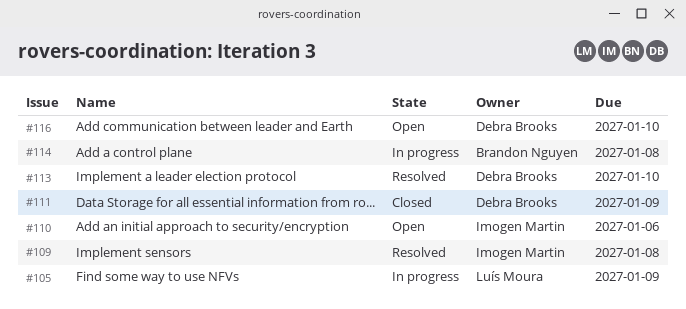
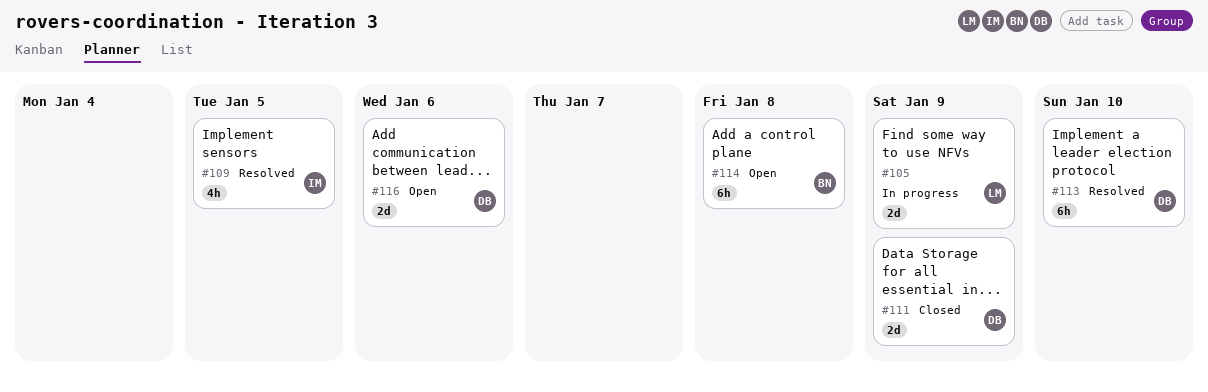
#109, due: Jan 8 -> Jan 5
#110: present -> none
#114, status: In progress -> Open
#116, due: Jan 10 -> Jan 6

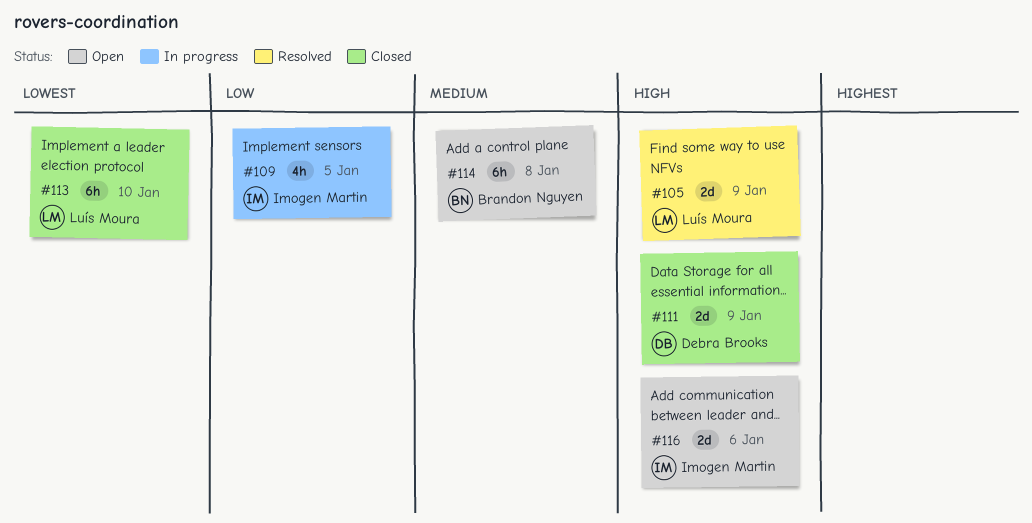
#105, status: In progress -> Resolved
#109, status: Resolved -> In progress
#113, status: Resolved -> Closed
#113, owner: Debra Brooks -> Luís Moura
#116, owner: Debra Brooks -> Imogen Martin

